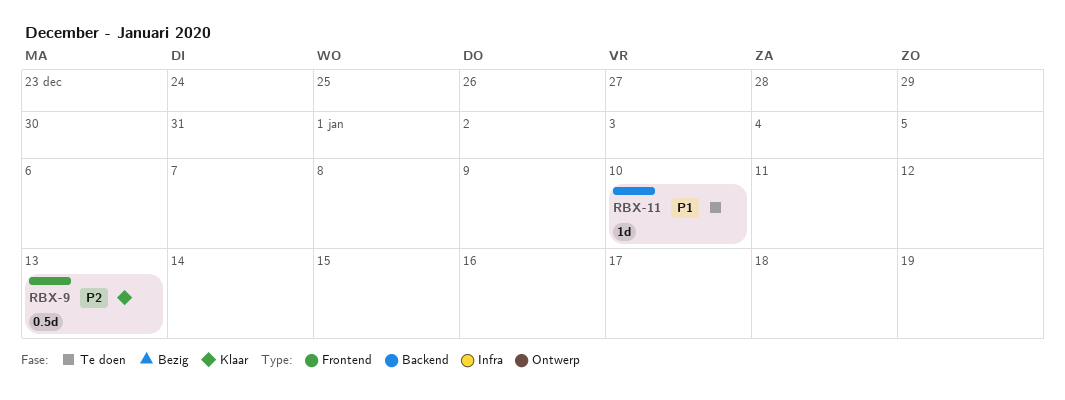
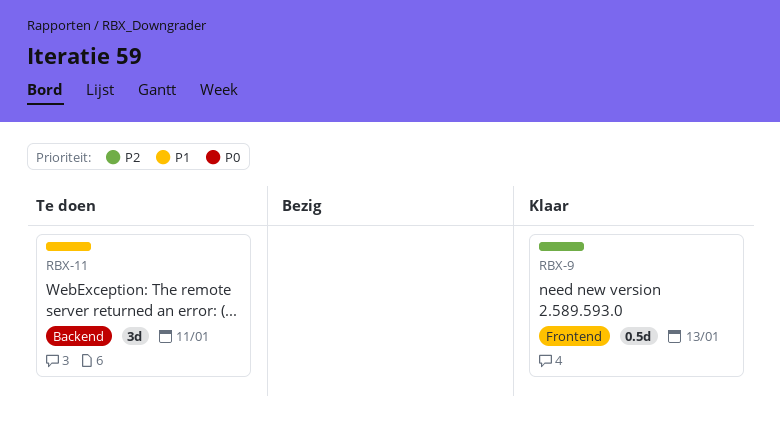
RBX-11, estimate: 1d -> 3d
RBX-11, due: Jan 10 -> Jan 11

